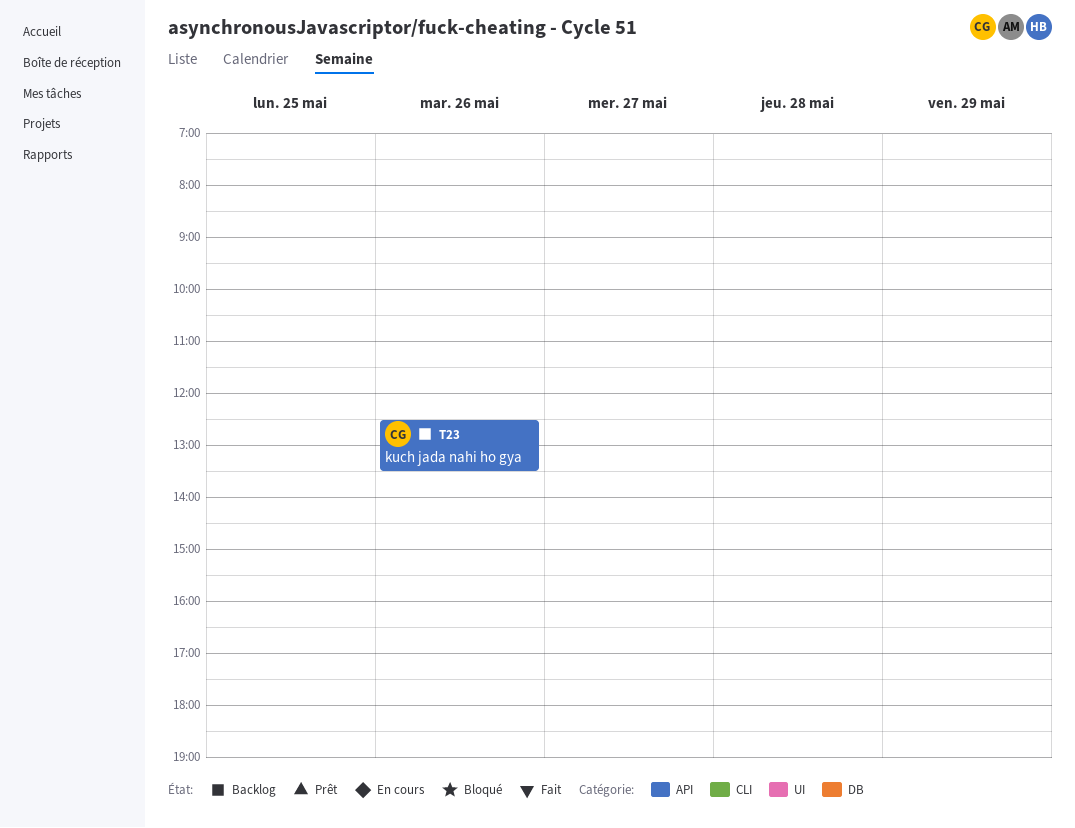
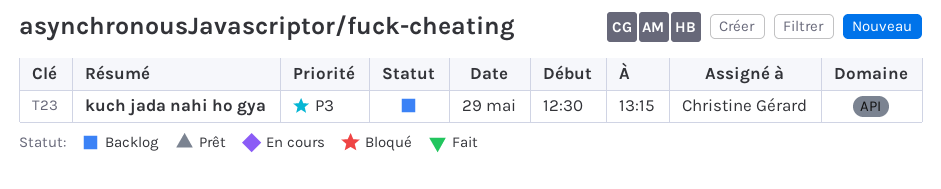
T23, day: May 26 -> May 29
T23, ends: 13:30 -> 13:15

